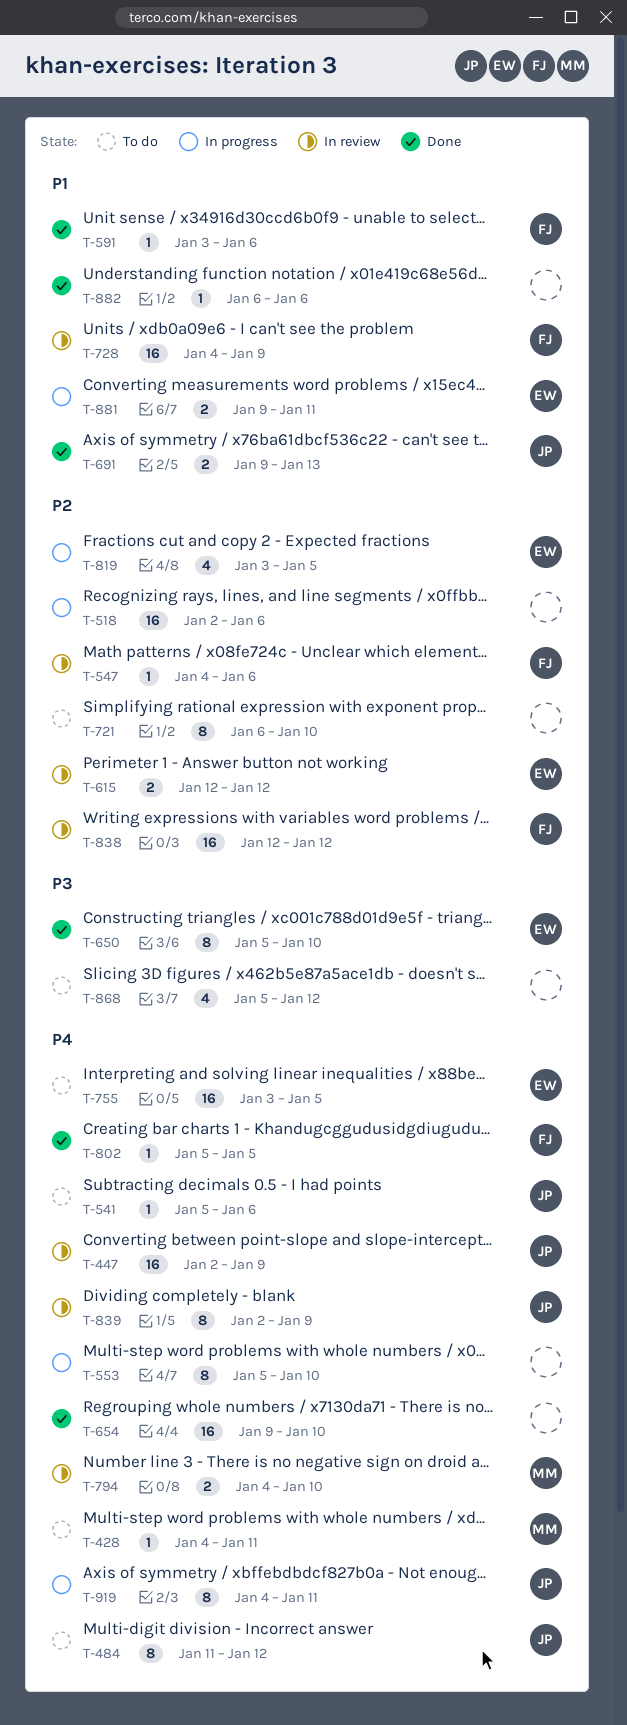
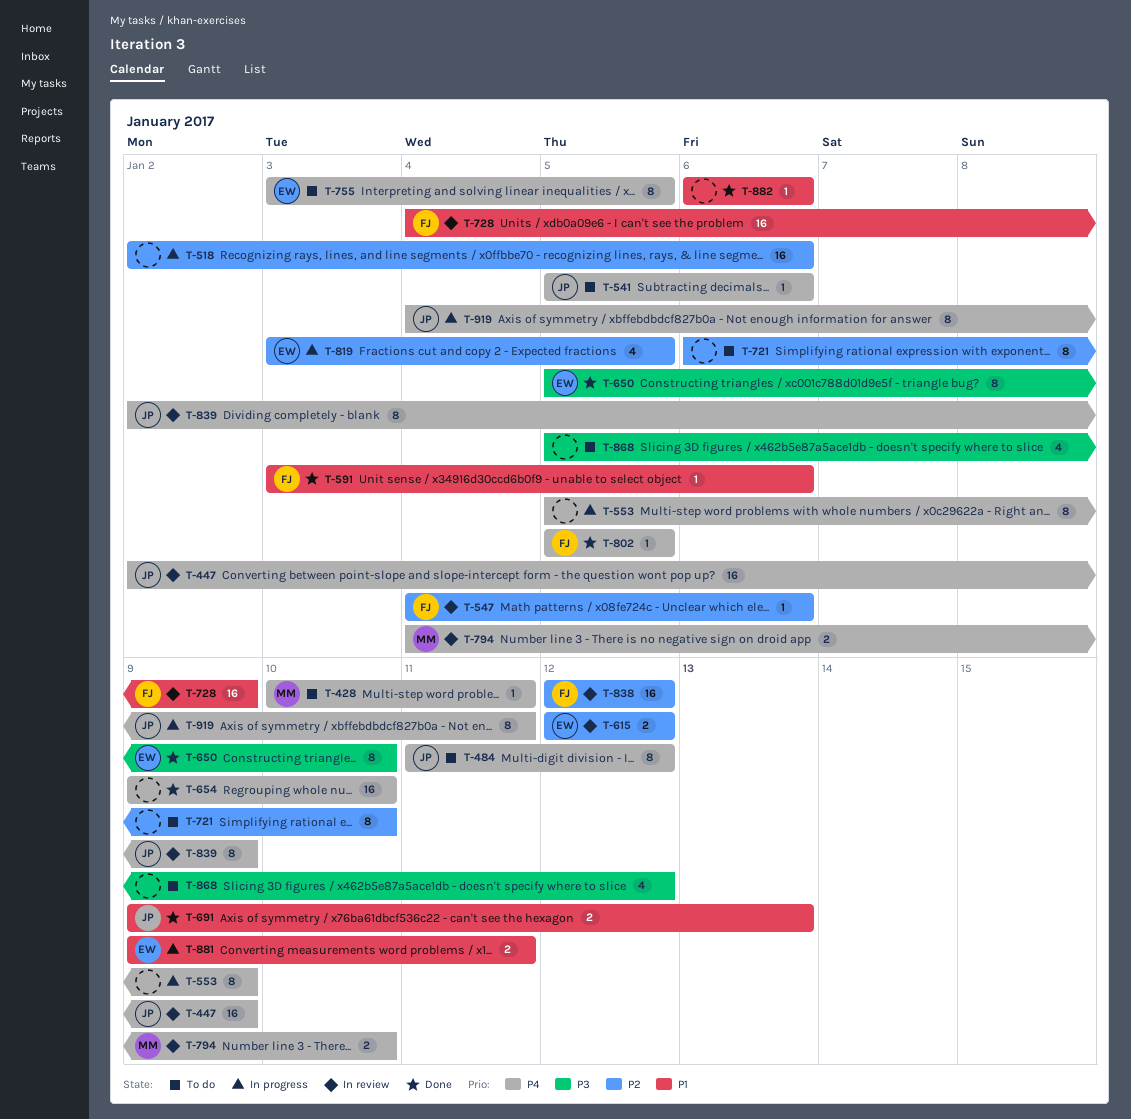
T-428, start: Jan 4 -> Jan 10
T-553, due: Jan 10 -> Jan 9
T-755, estimate: 16 -> 8

